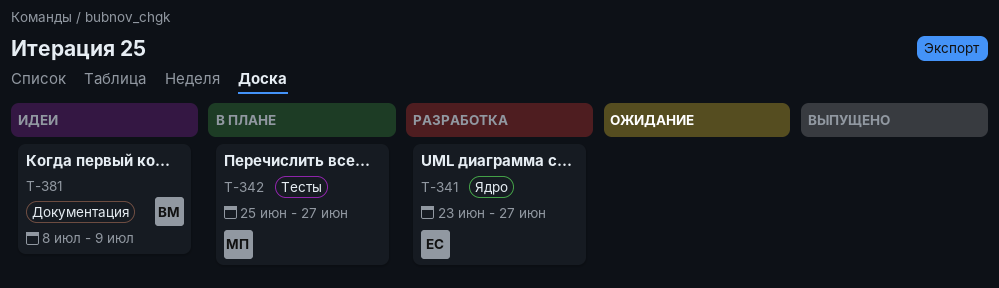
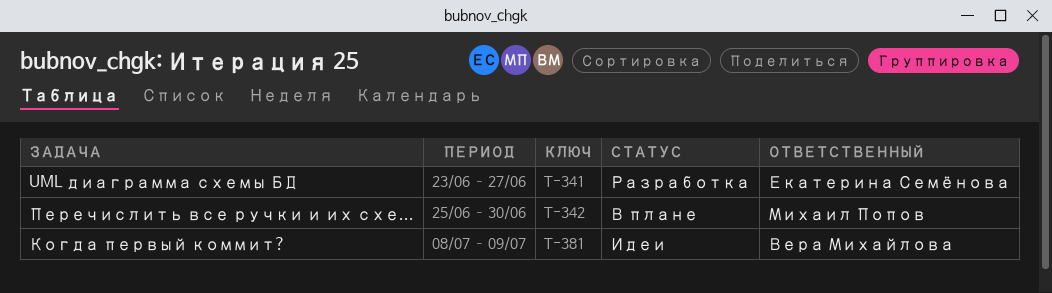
T-342, due: Jun 27 -> Jun 30

